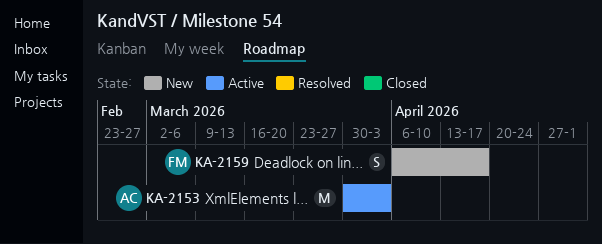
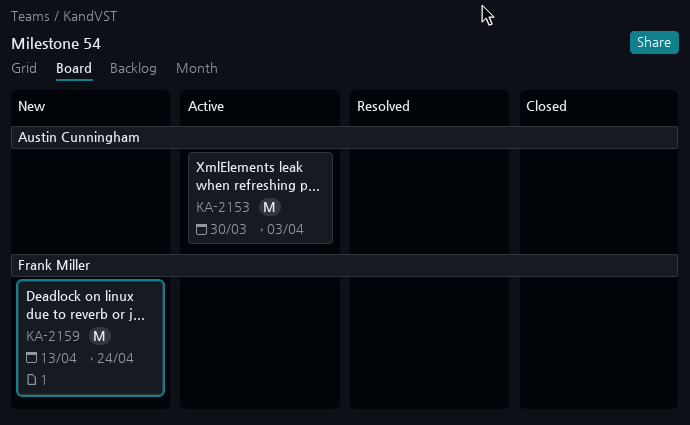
KA-2159, estimate: S -> M
KA-2159, start: Apr 6 -> Apr 13
KA-2159, due: Apr 17 -> Apr 24

